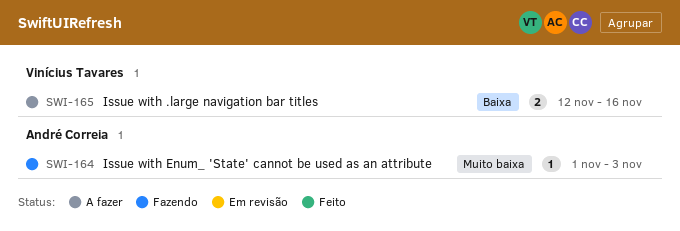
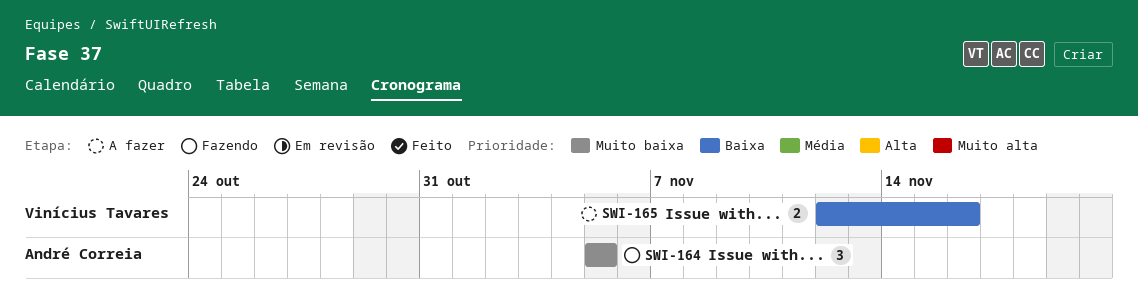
SWI-164, estimate: 1 -> 3
SWI-164, start: Nov 1 -> Nov 5
SWI-164, due: Nov 3 -> Nov 5

